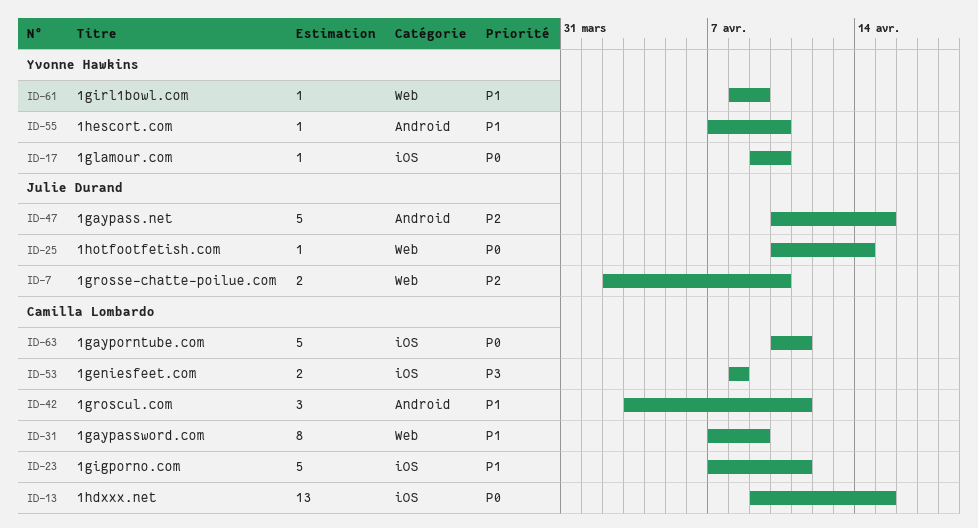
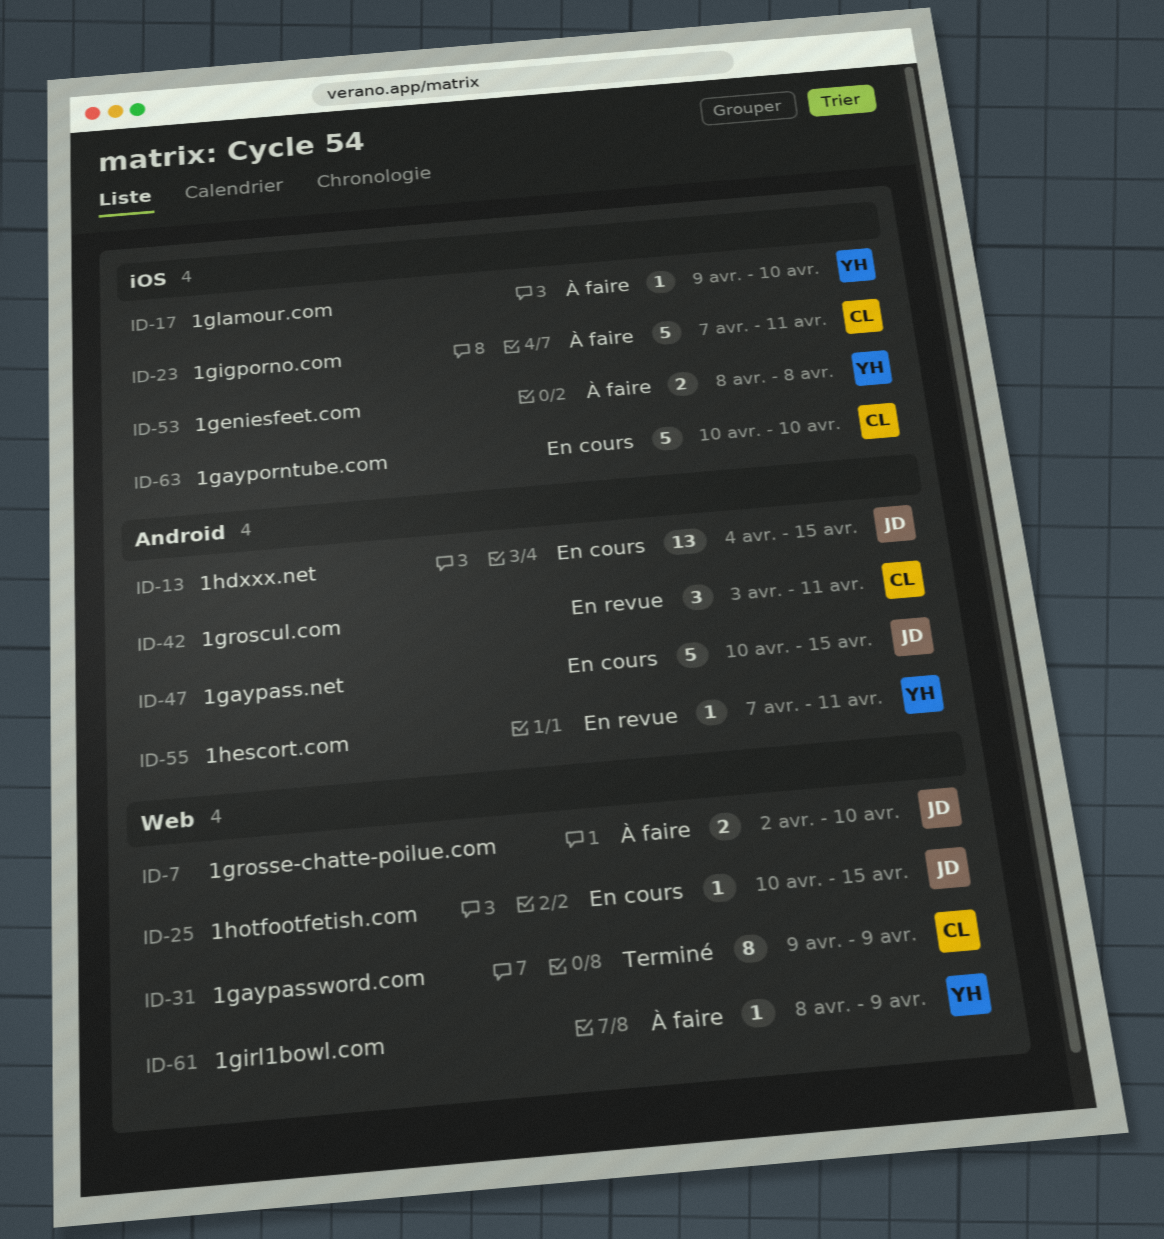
ID-13, owner: Camilla Lombardo -> Julie Durand
ID-13, label: iOS -> Android
ID-13, start: Apr 9 -> Apr 4
ID-25, due: Apr 14 -> Apr 15
ID-31, start: Apr 7 -> Apr 9
ID-53, owner: Camilla Lombardo -> Yvonne Hawkins
ID-55, due: Apr 10 -> Apr 11
ID-63, due: Apr 11 -> Apr 10

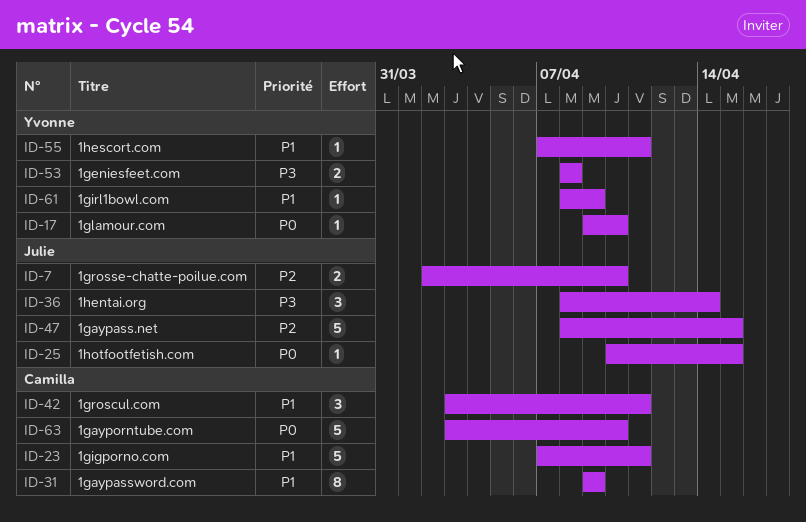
ID-13: present -> none
ID-36: none -> present
ID-47, start: Apr 10 -> Apr 8
ID-63, start: Apr 10 -> Apr 3

